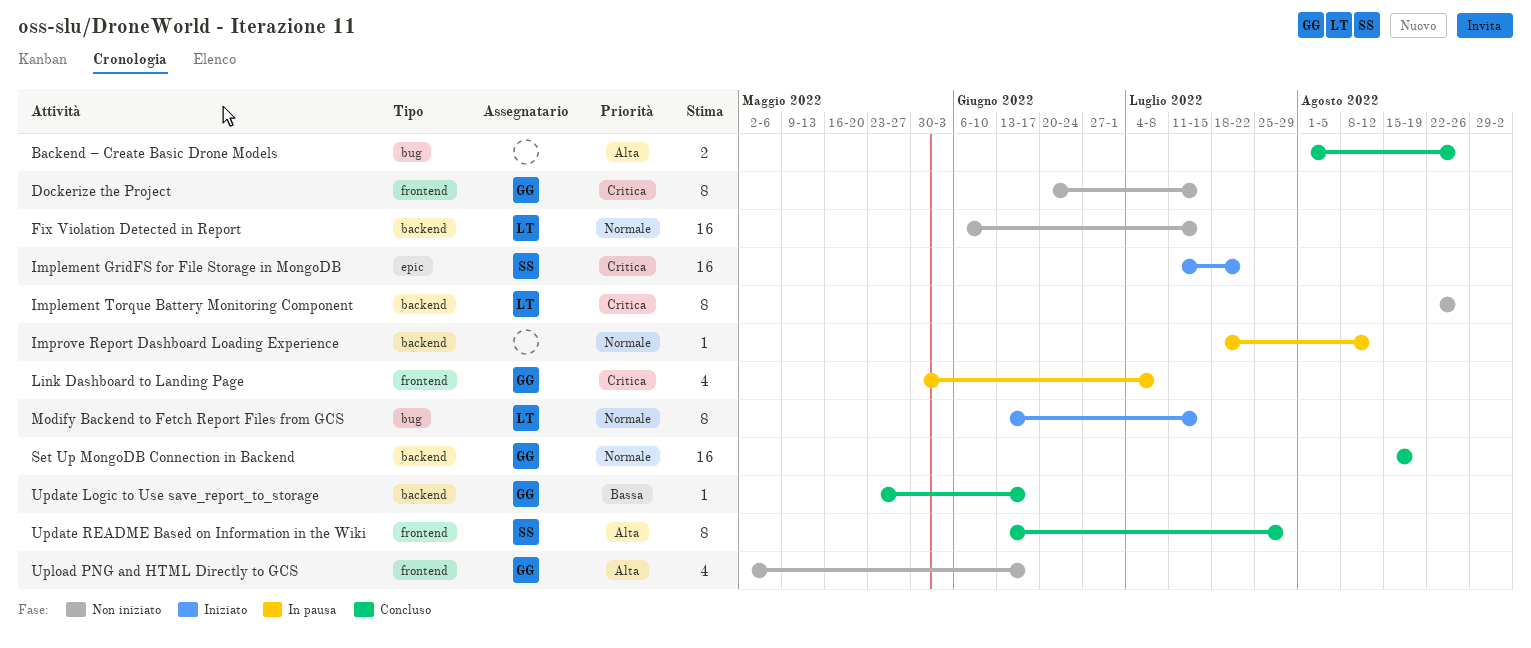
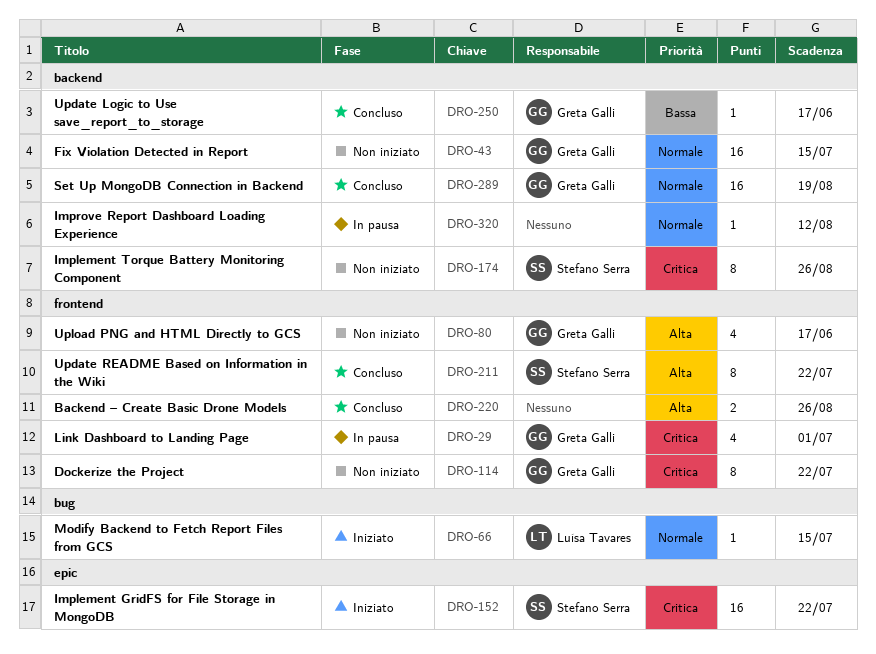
Backend – Create Basic Drone Models, label: bug -> frontend
Dockerize the Project, due: Jul 15 -> Jul 22
Fix Violation Detected in Report, owner: Luísa Tavares -> Greta Galli
Implement Torque Battery Monitoring Component, owner: Luísa Tavares -> Stefano Serra
Link Dashboard to Landing Page, due: Jul 8 -> Jul 1
Modify Backend to Fetch Report Files from GCS, estimate: 8 -> 1
Update README Based on Information in the Wiki, due: Jul 29 -> Jul 22

